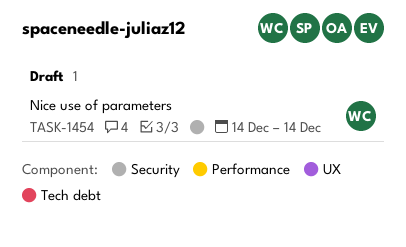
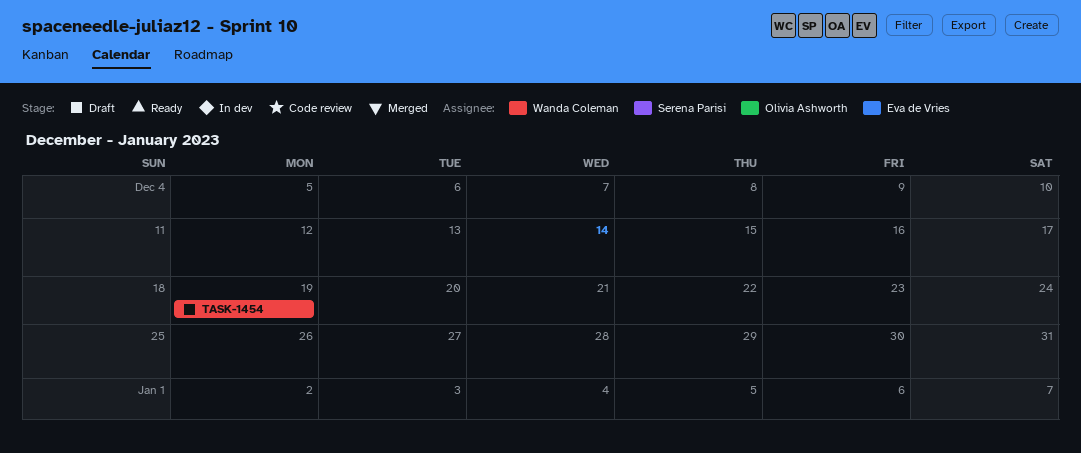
TASK-1454, start: Dec 14 -> Dec 19
TASK-1454, due: Dec 14 -> Dec 19

